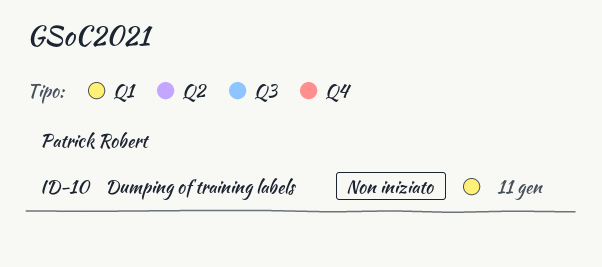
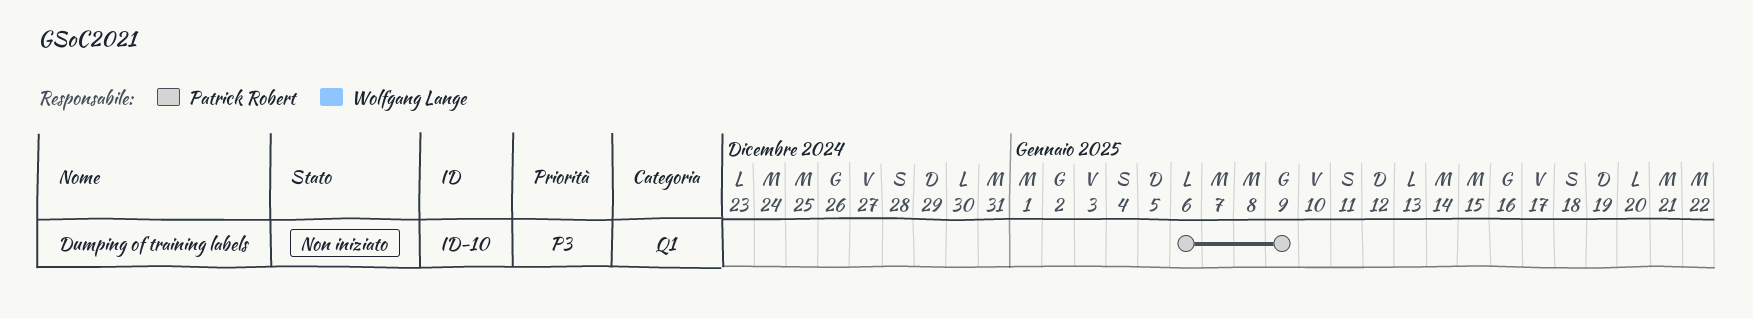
ID-10, due: Jan 11 -> Jan 9

